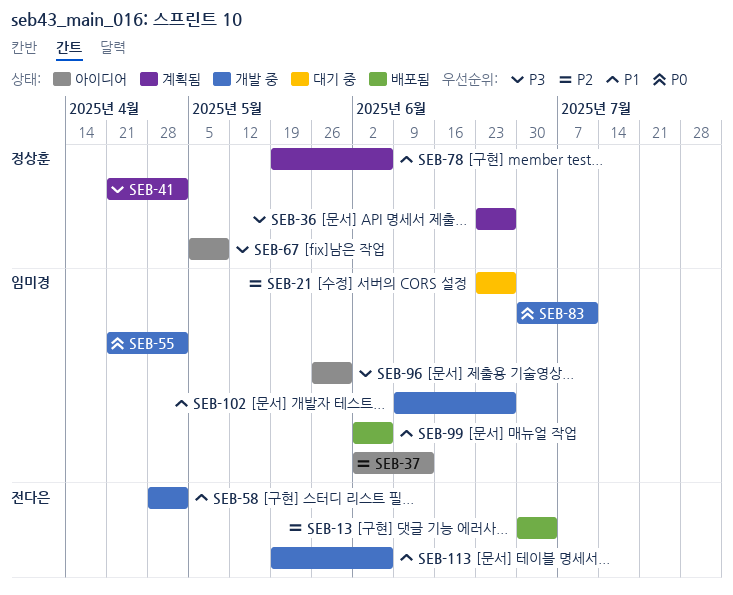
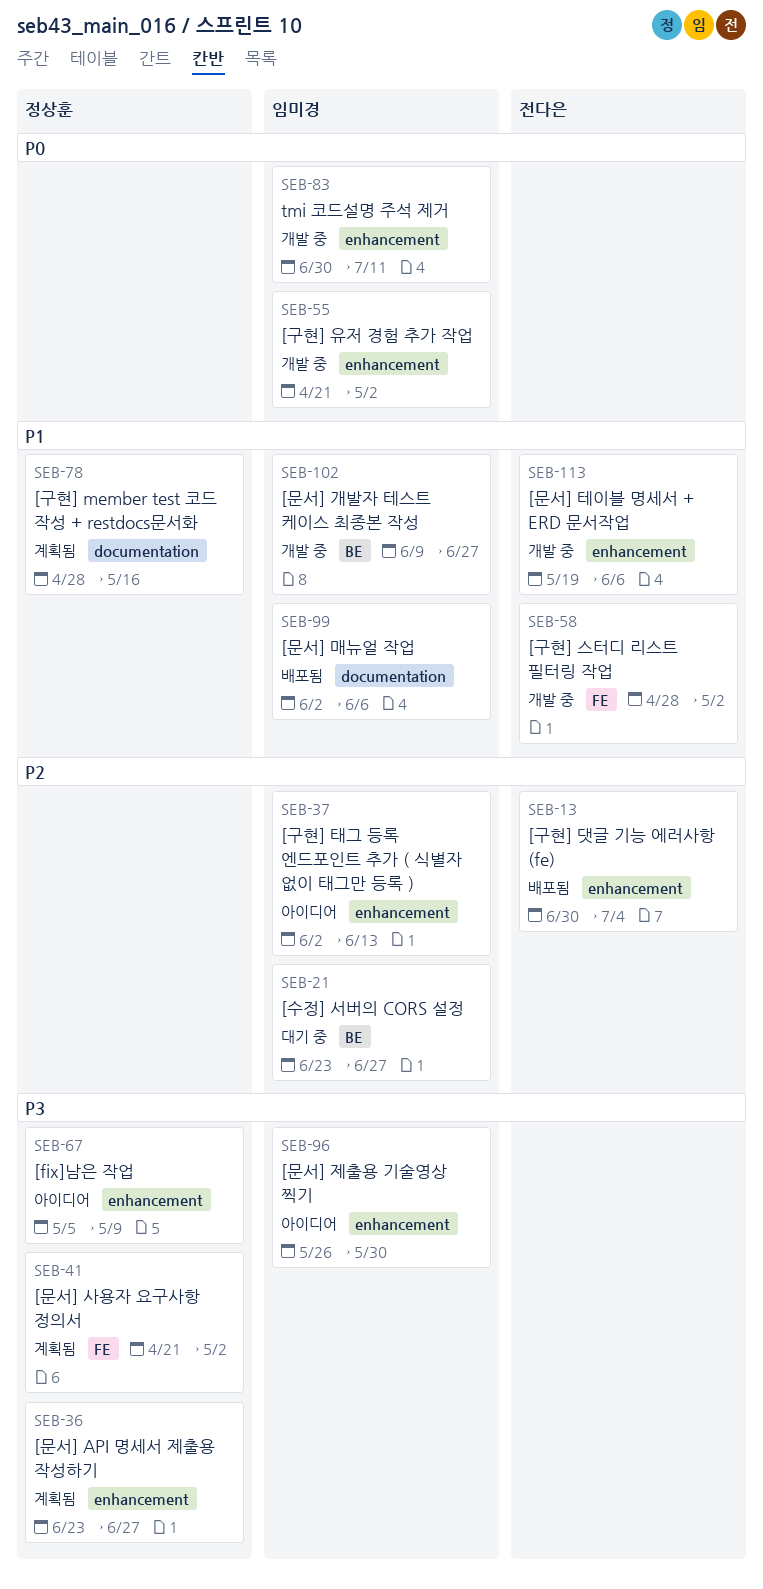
SEB-78, start: May 19 -> Apr 28
SEB-78, due: Jun 6 -> May 16

